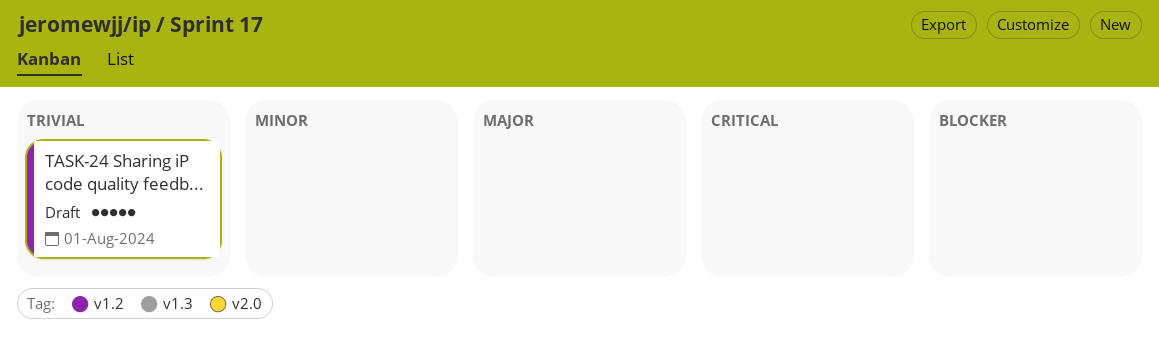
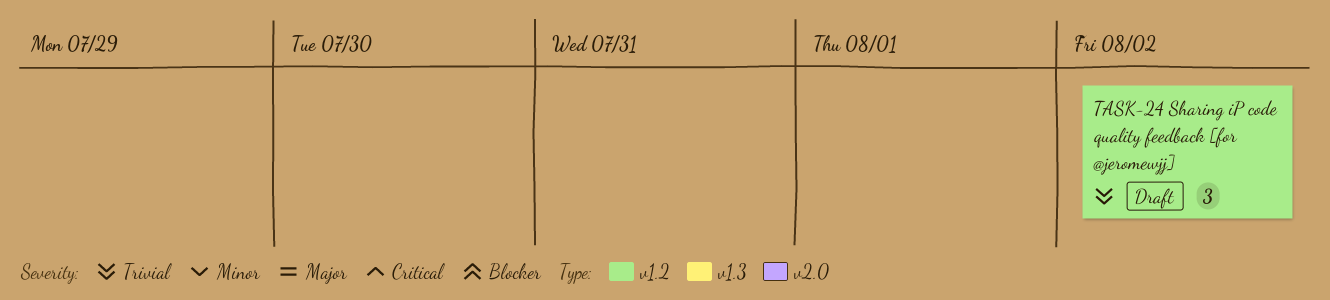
TASK-24, estimate: 5 -> 3
TASK-24, due: Aug 1 -> Aug 2

